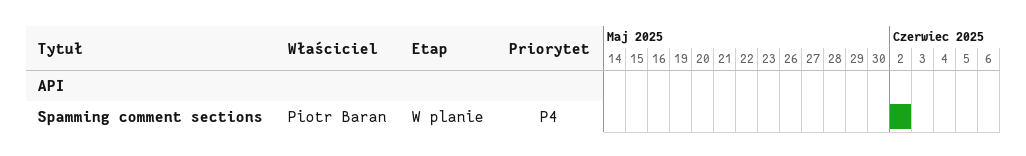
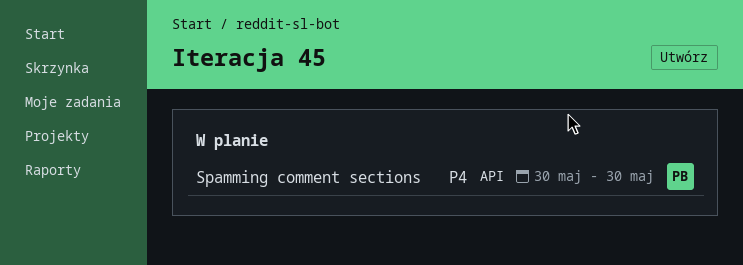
Spamming comment sections, start: Jun 2 -> May 30
Spamming comment sections, due: Jun 2 -> May 30

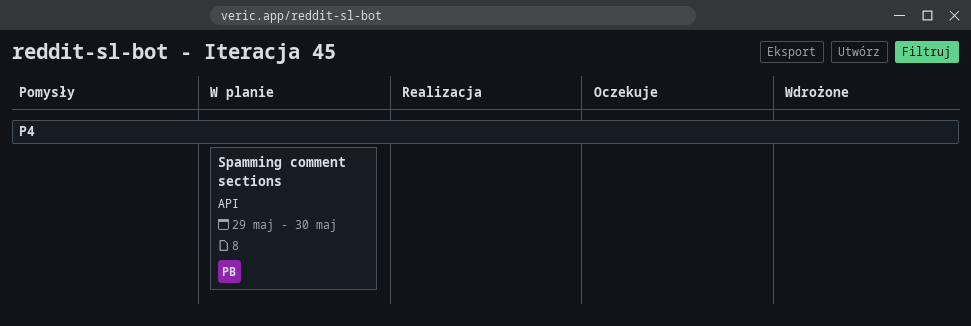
Spamming comment sections, start: May 30 -> May 29

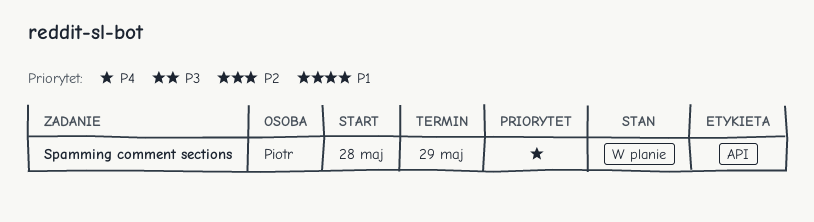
Spamming comment sections, start: May 29 -> May 28
Spamming comment sections, due: May 30 -> May 29

